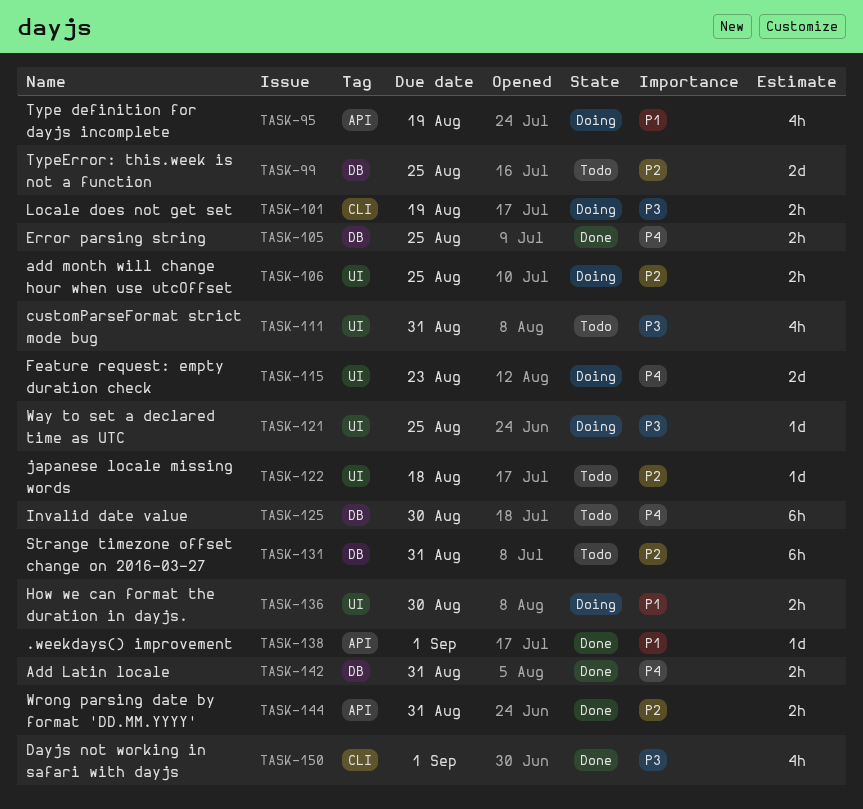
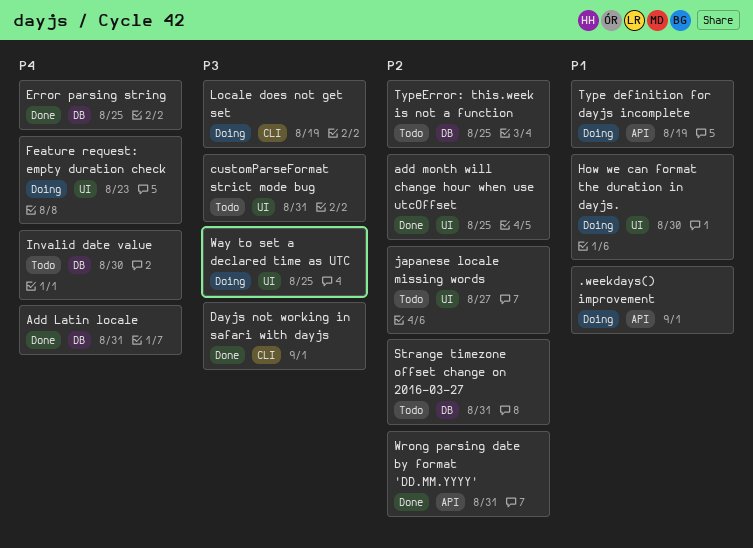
.weekdays() improvement, status: Done -> Doing
add month will change hour when use utcOffset, status: Doing -> Done
japanese locale missing words, due: Aug 18 -> Aug 27

